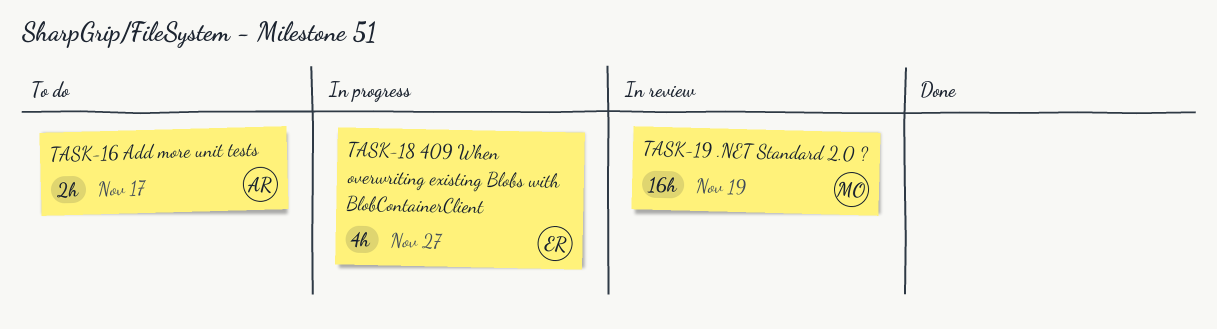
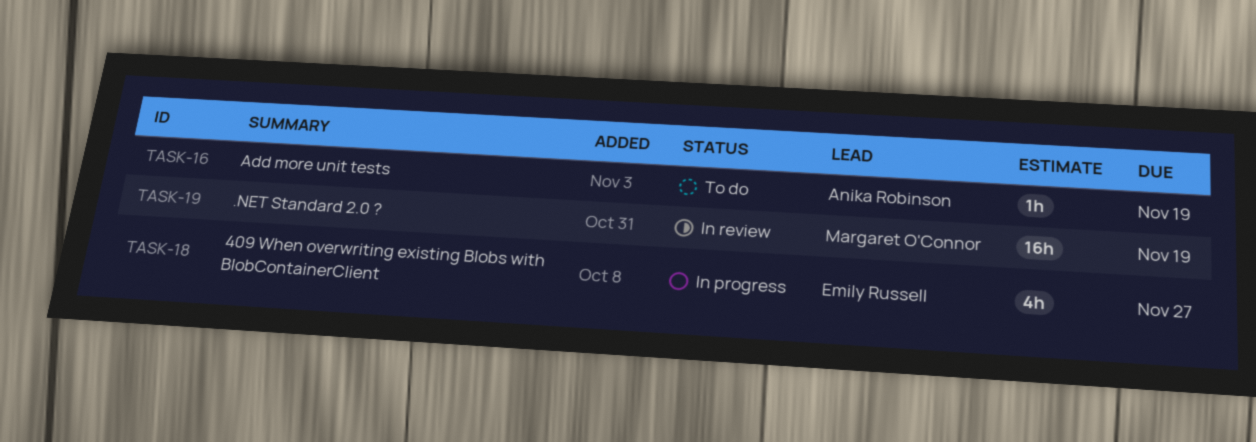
TASK-16, estimate: 2h -> 1h
TASK-16, due: Nov 17 -> Nov 19

